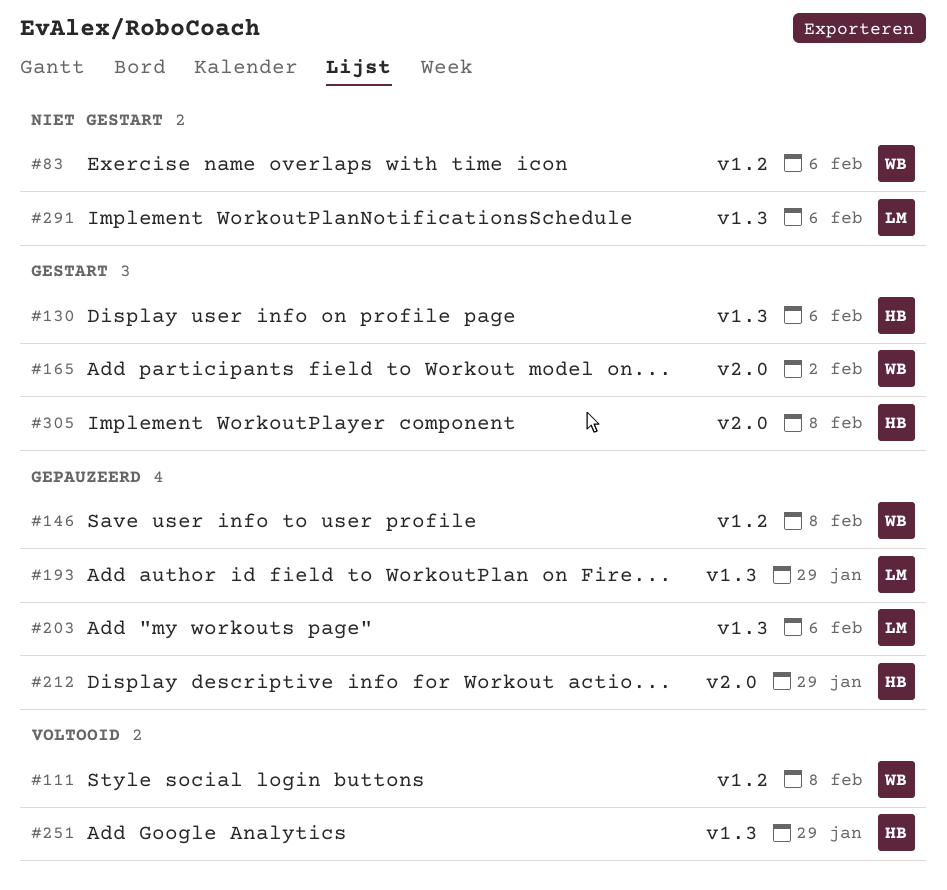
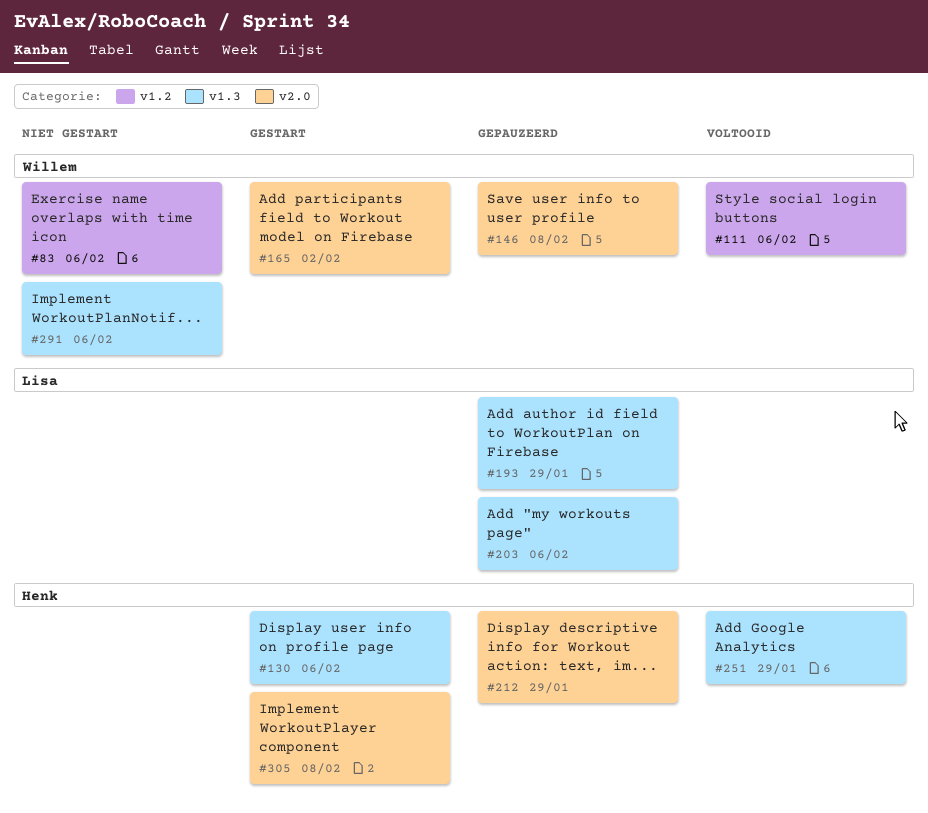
#111, due: Feb 8 -> Feb 6
#146, label: v1.2 -> v2.0
#291, owner: Lisa -> Willem

